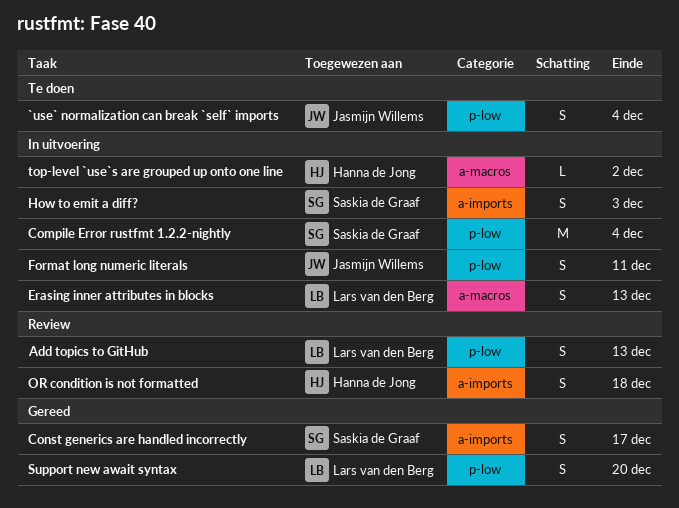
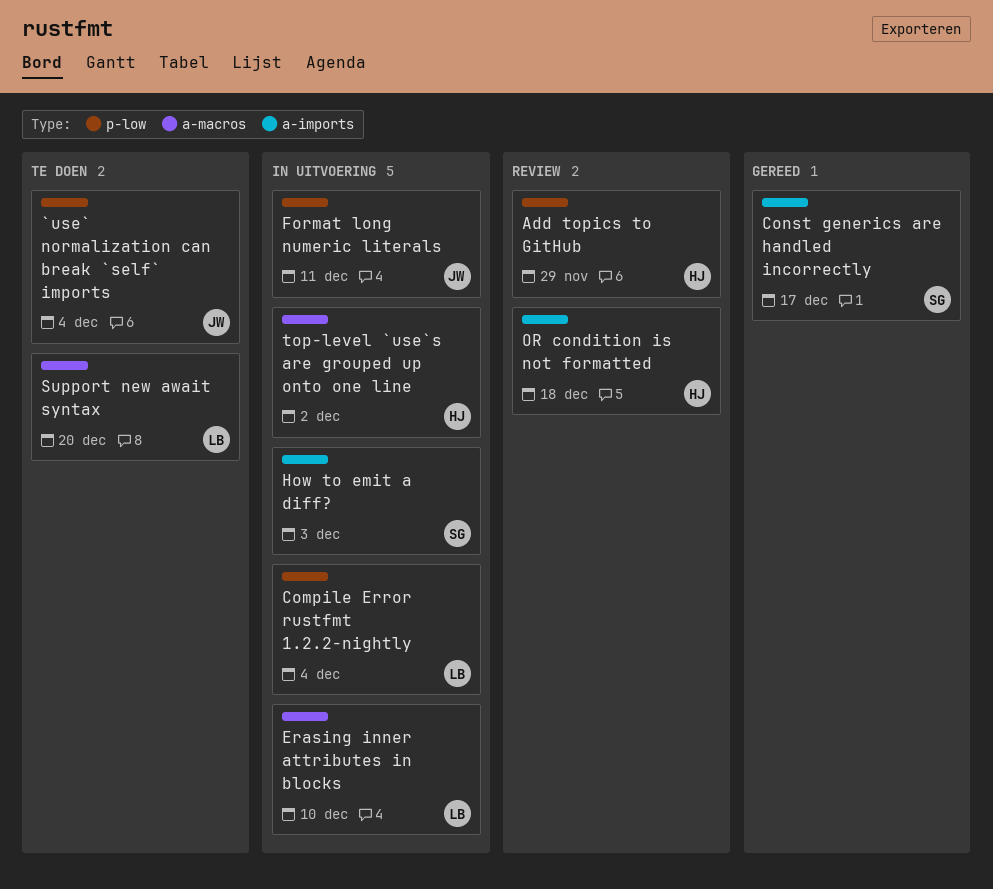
Add topics to GitHub, owner: Lars van den Berg -> Hanna de Jong
Add topics to GitHub, due: Dec 13 -> Nov 29
Compile Error rustfmt 1.2.2-nightly, owner: Saskia de Graaf -> Lars van den Berg
Erasing inner attributes in blocks, due: Dec 13 -> Dec 10
Support new await syntax, status: Gereed -> Te doen
Support new await syntax, label: p-low -> a-macros

